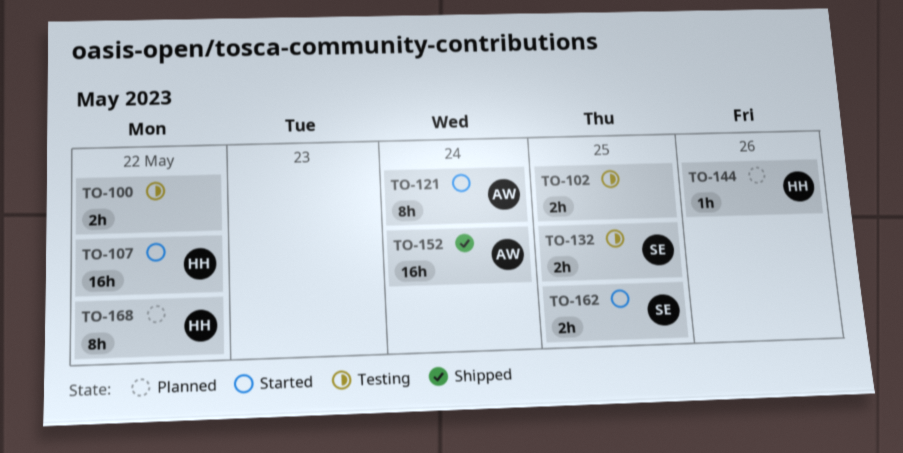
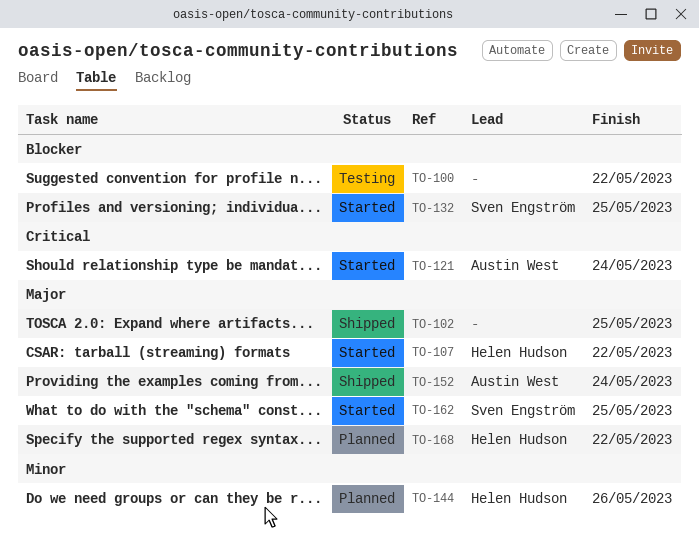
TO-102, status: Testing -> Shipped
TO-132, status: Testing -> Started

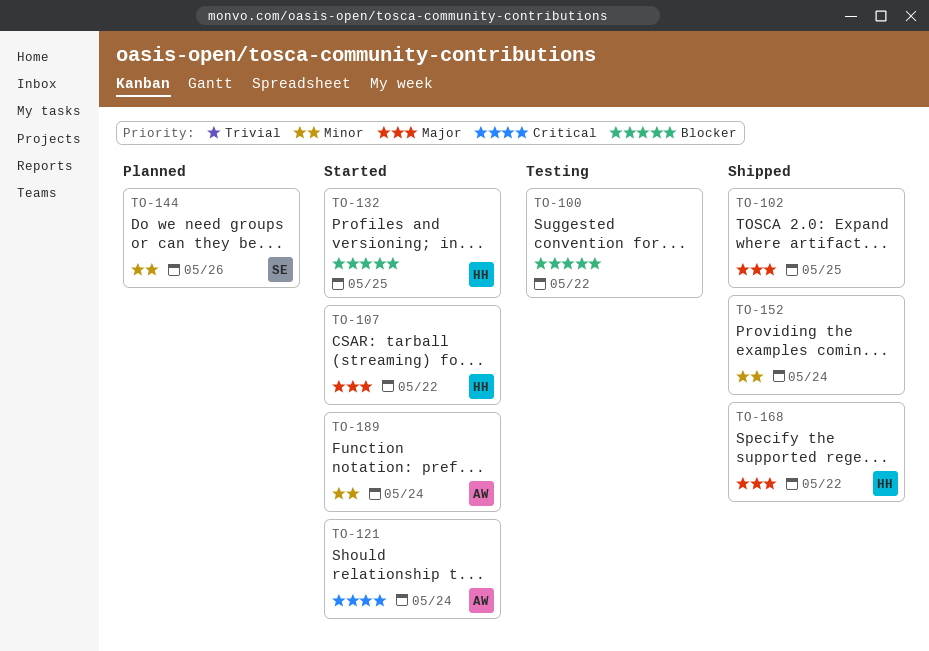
TO-132, owner: Sven Engström -> Helen Hudson
TO-144, owner: Helen Hudson -> Sven Engström
TO-152, owner: Austin West -> none
TO-152, priority: Major -> Minor
TO-162: present -> none
TO-168, status: Planned -> Shipped
TO-189: none -> present

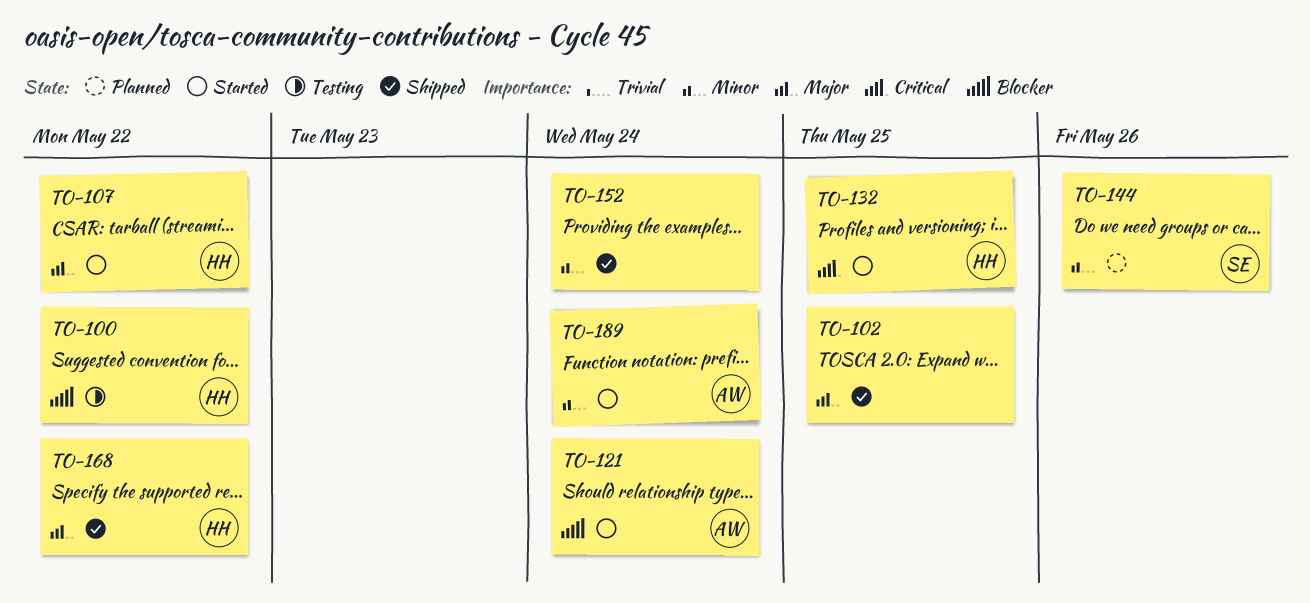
TO-100, owner: none -> HH
TO-121, priority: Critical -> Blocker
TO-132, priority: Blocker -> Critical

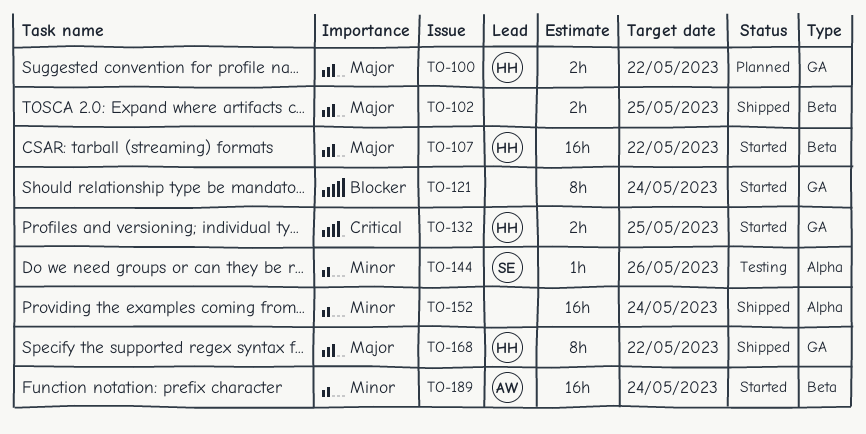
TO-100, status: Testing -> Planned
TO-100, priority: Blocker -> Major
TO-121, owner: AW -> none
TO-144, status: Planned -> Testing

